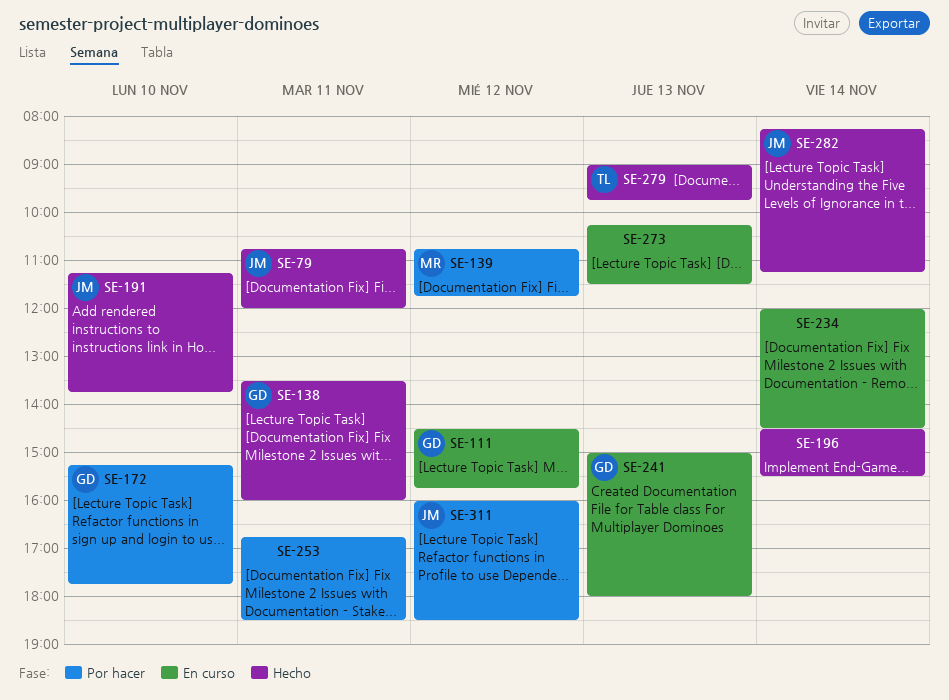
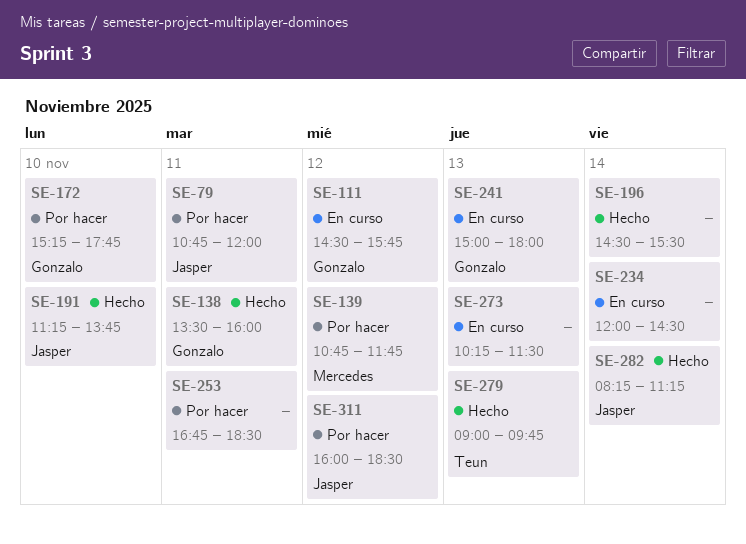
SE-79, status: Hecho -> Por hacer

